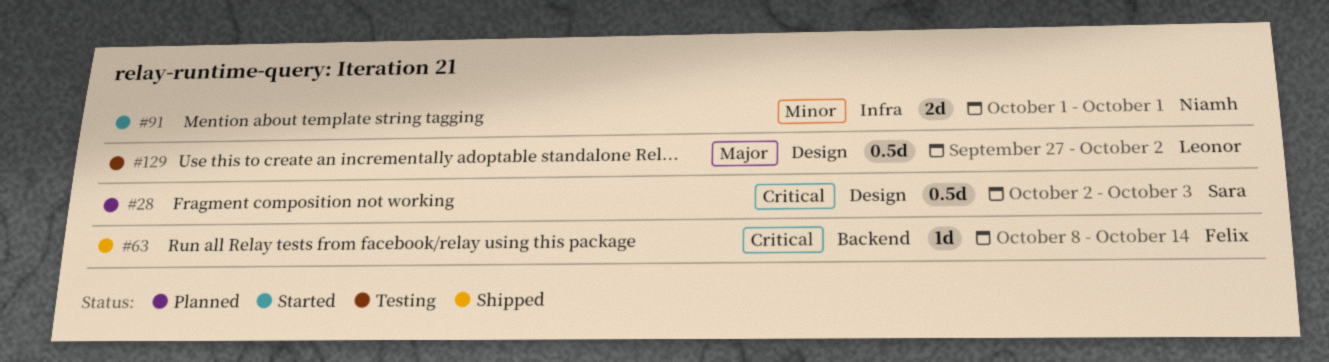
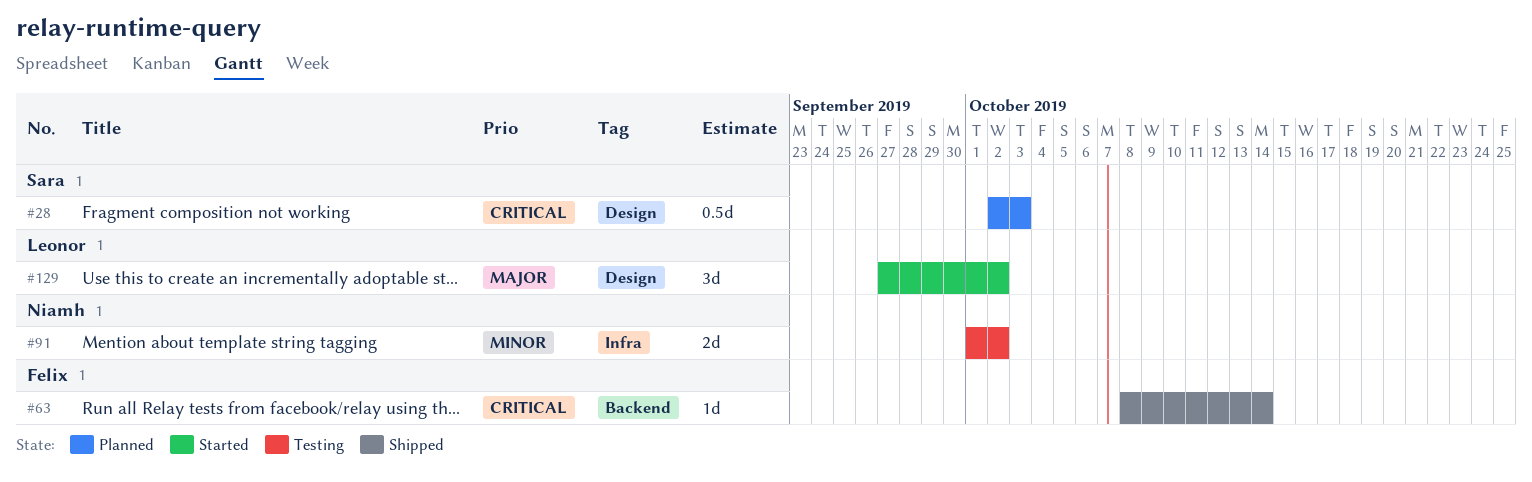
#91, status: Started -> Testing
#91, due: Oct 1 -> Oct 2
#129, status: Testing -> Started
#129, estimate: 0.5d -> 3d

